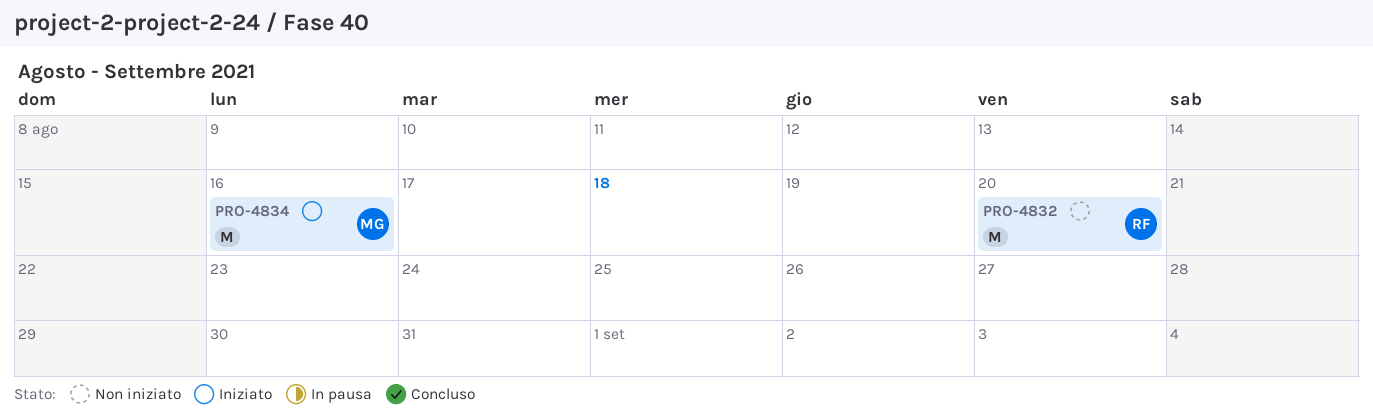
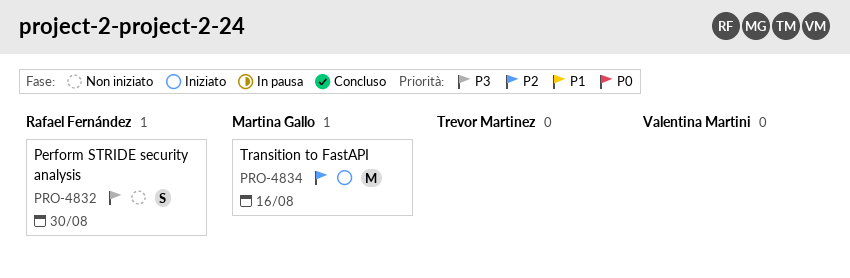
PRO-4832, estimate: M -> S
PRO-4832, due: Aug 20 -> Aug 30

